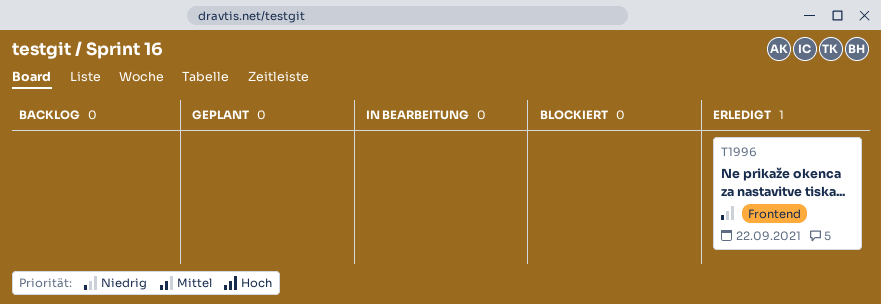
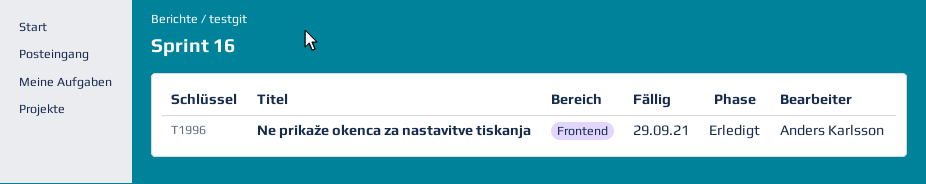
T1996, due: Sep 22 -> Sep 29

